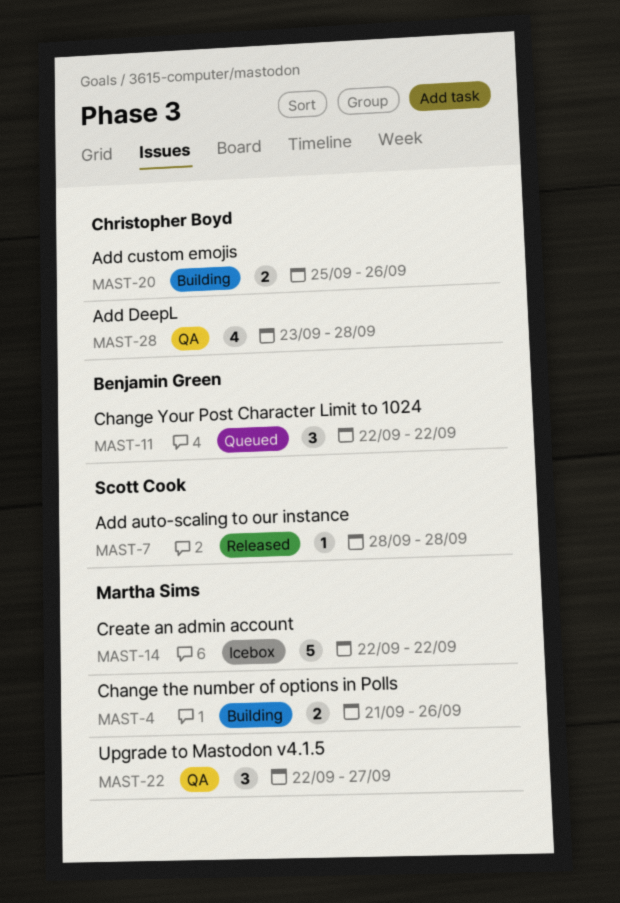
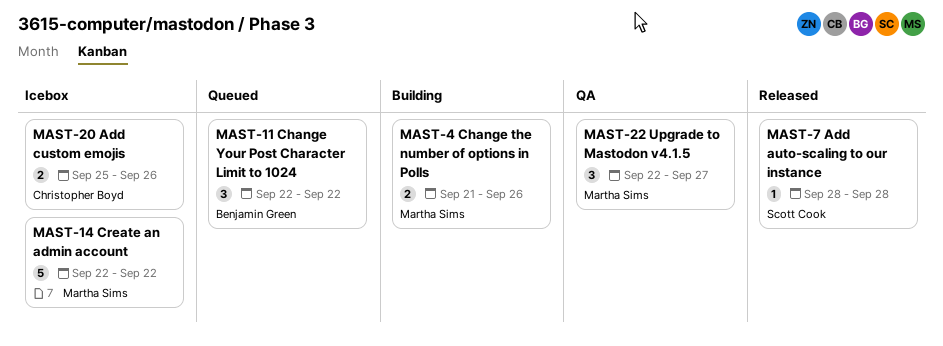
MAST-20, status: Building -> Icebox
MAST-28: present -> none

